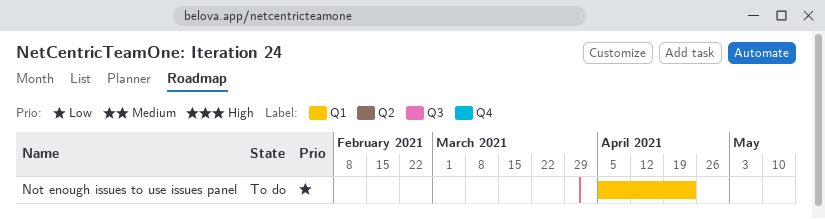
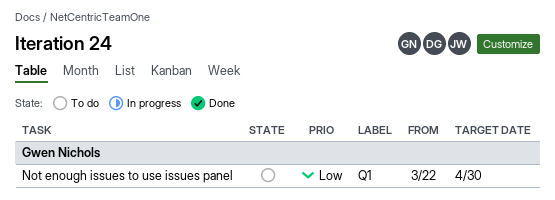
Not enough issues to use issues panel, start: Apr 5 -> Mar 22
Not enough issues to use issues panel, due: Apr 23 -> Apr 30

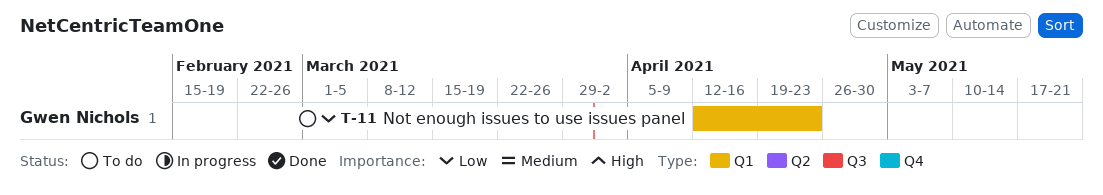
Not enough issues to use issues panel, start: Mar 22 -> Apr 12
Not enough issues to use issues panel, due: Apr 30 -> Apr 23

